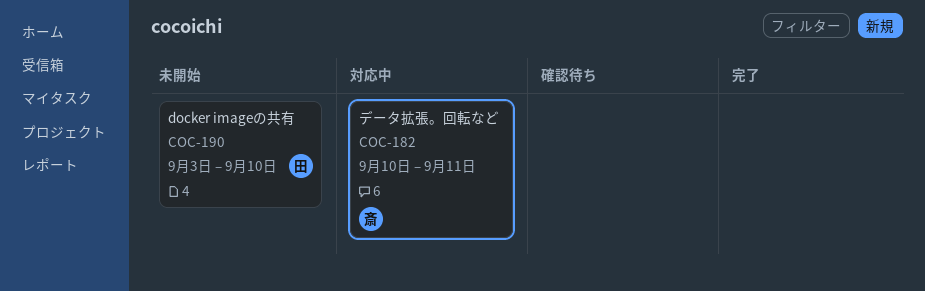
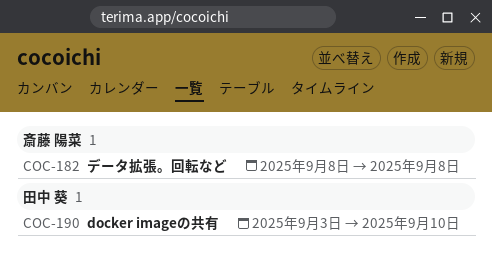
COC-182, start: Sep 10 -> Sep 8
COC-182, due: Sep 11 -> Sep 8

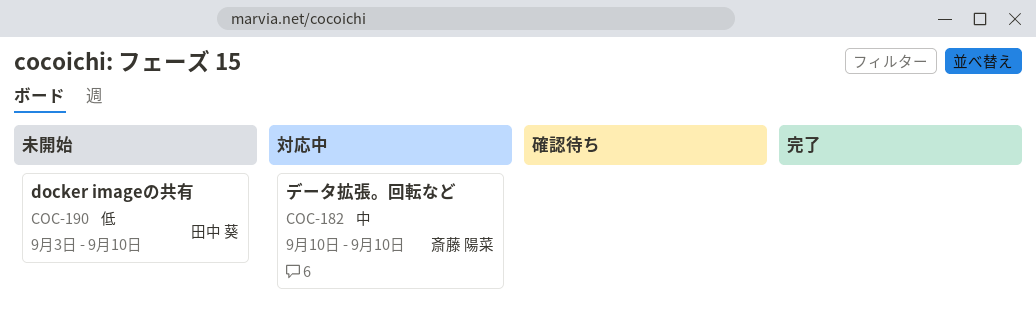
COC-182, start: Sep 8 -> Sep 10
COC-182, due: Sep 8 -> Sep 10

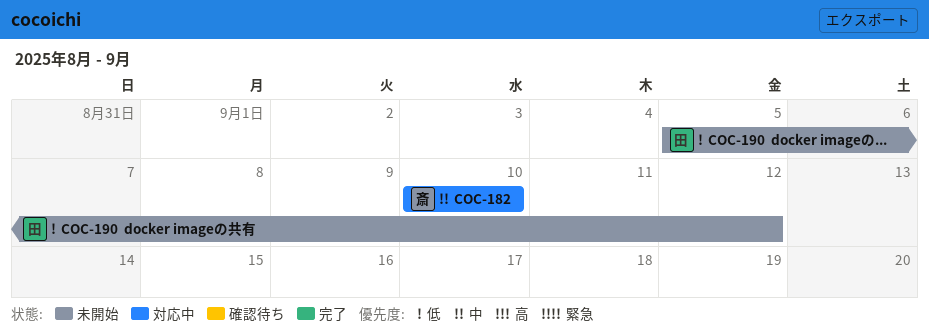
COC-190, start: Sep 3 -> Sep 5
COC-190, due: Sep 10 -> Sep 12

